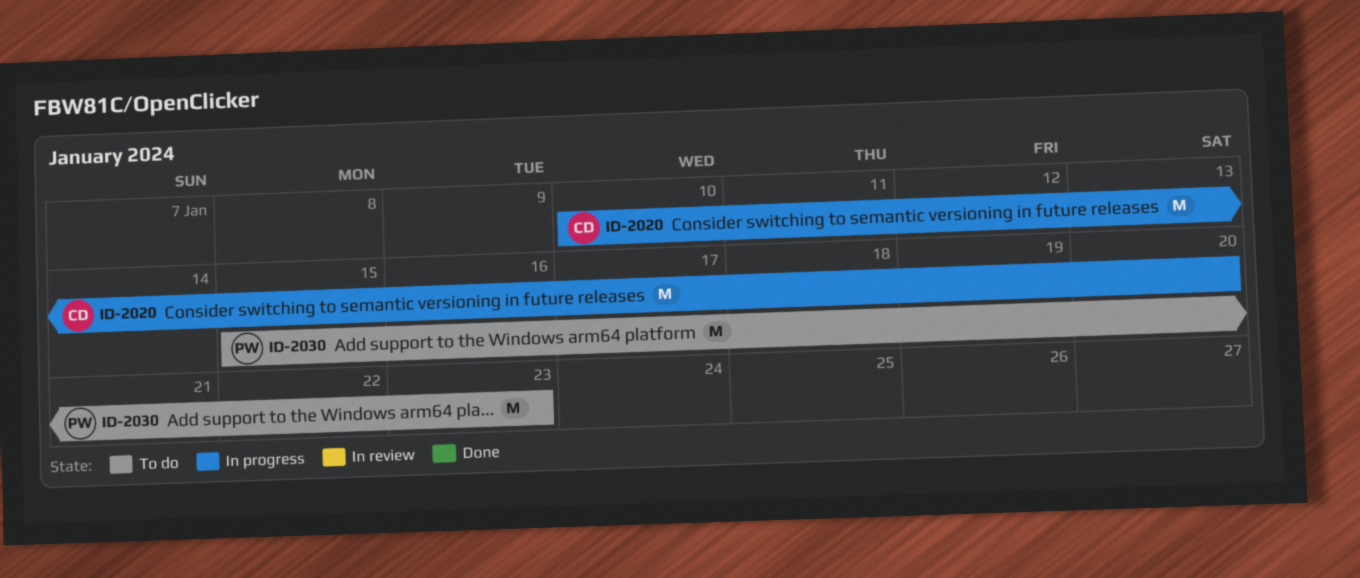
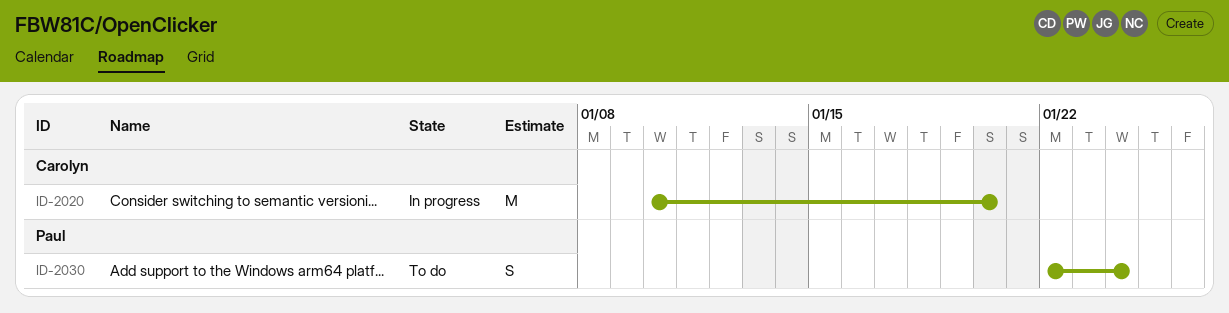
ID-2030, estimate: M -> S
ID-2030, start: Jan 15 -> Jan 22
ID-2030, due: Jan 23 -> Jan 24

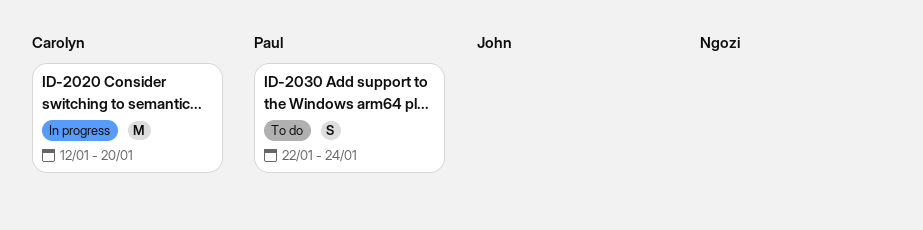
ID-2020, start: Jan 10 -> Jan 12

